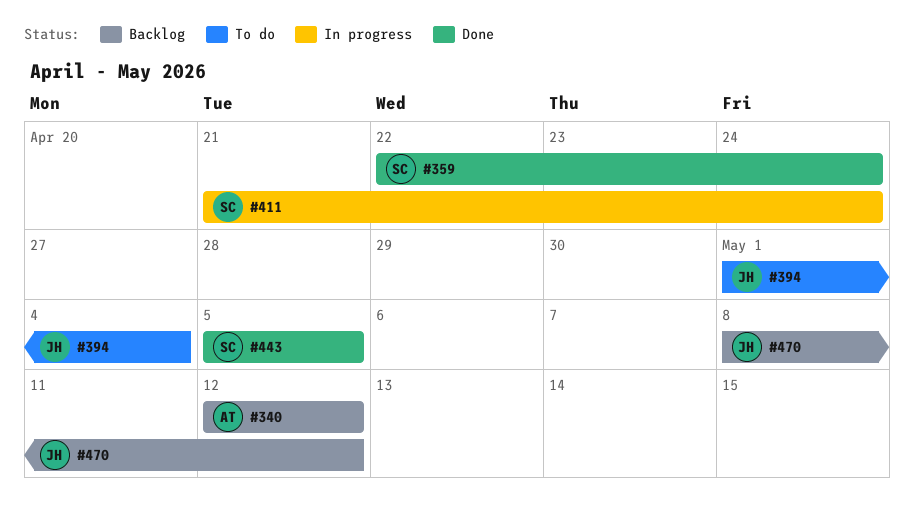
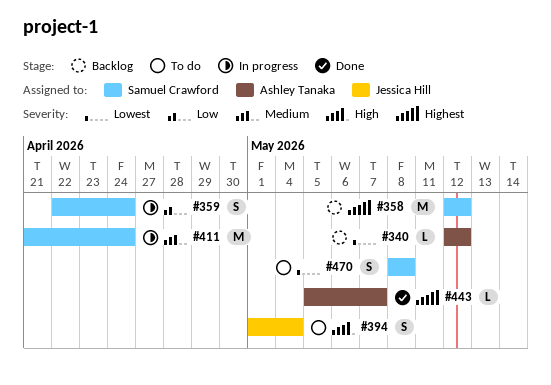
#358: none -> present
#359, status: Done -> In progress
#443, owner: Samuel Crawford -> Ashley Tanaka
#443, due: May 5 -> May 7
#470, status: Backlog -> To do
#470, owner: Jessica Hill -> Samuel Crawford
#470, due: May 12 -> May 8

